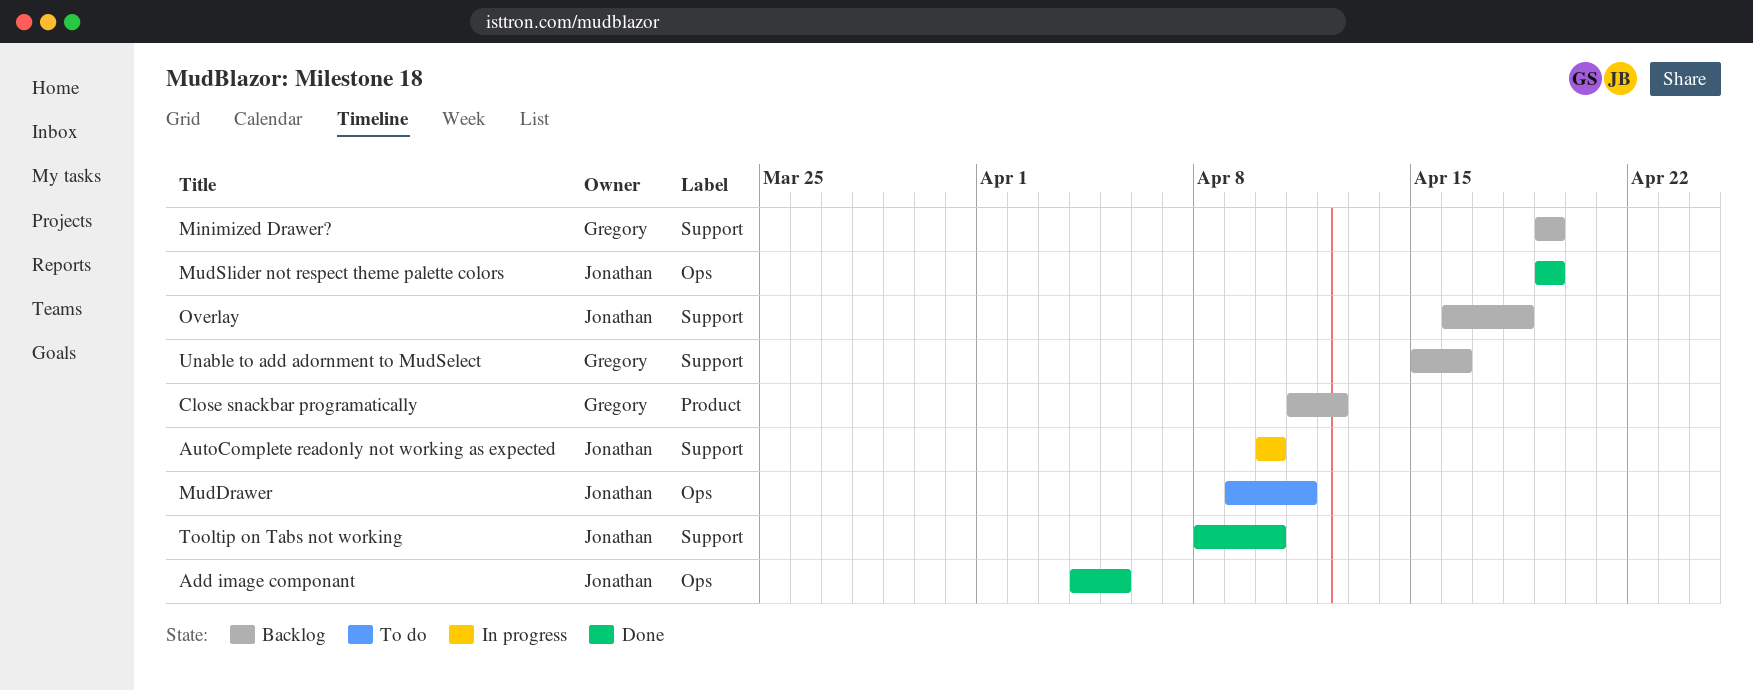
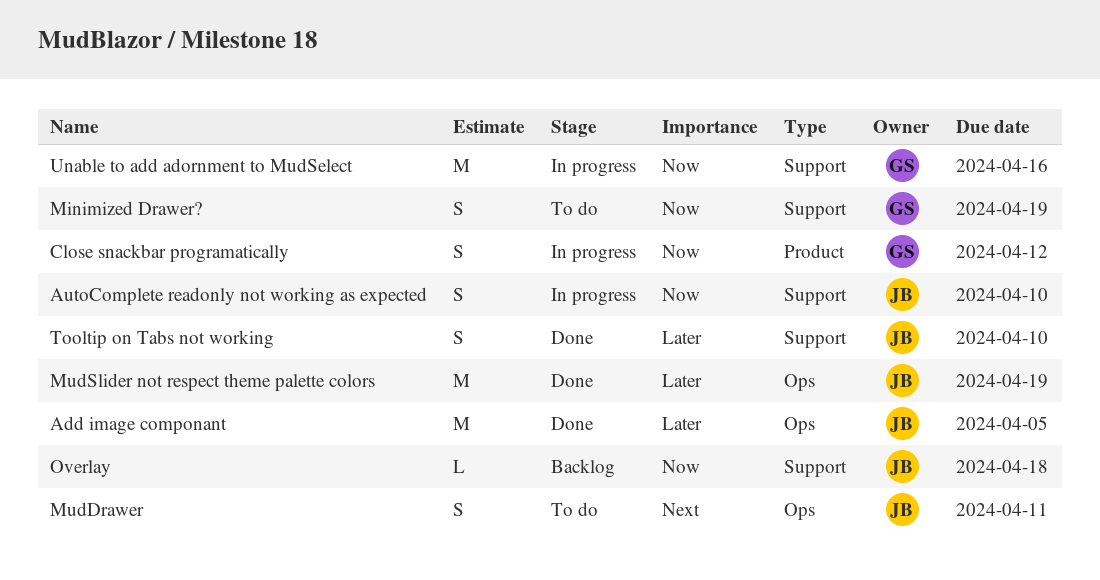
Close snackbar programatically, status: Backlog -> In progress
Minimized Drawer?, status: Backlog -> To do
Unable to add adornment to MudSelect, status: Backlog -> In progress

